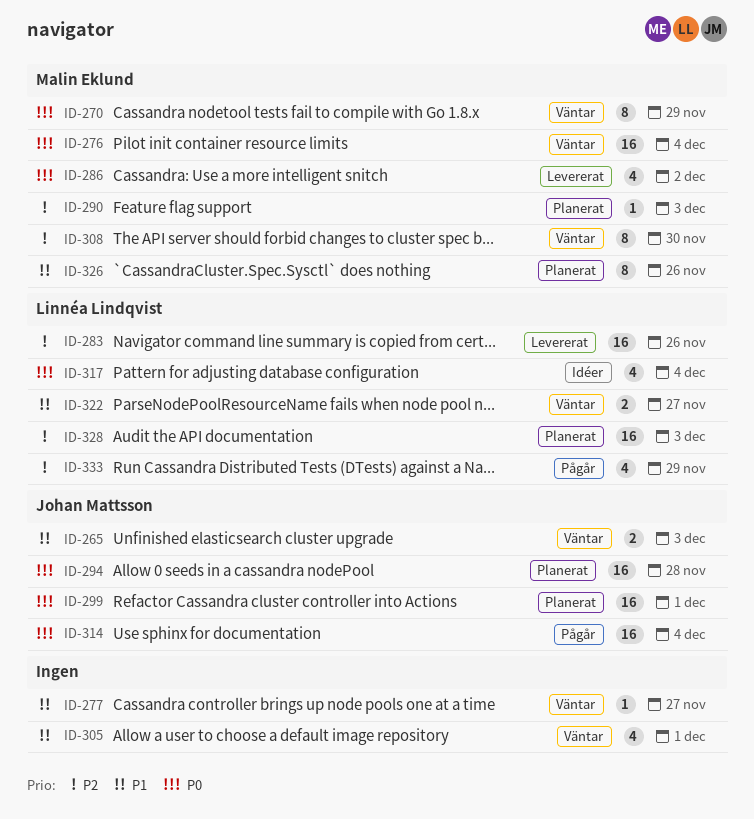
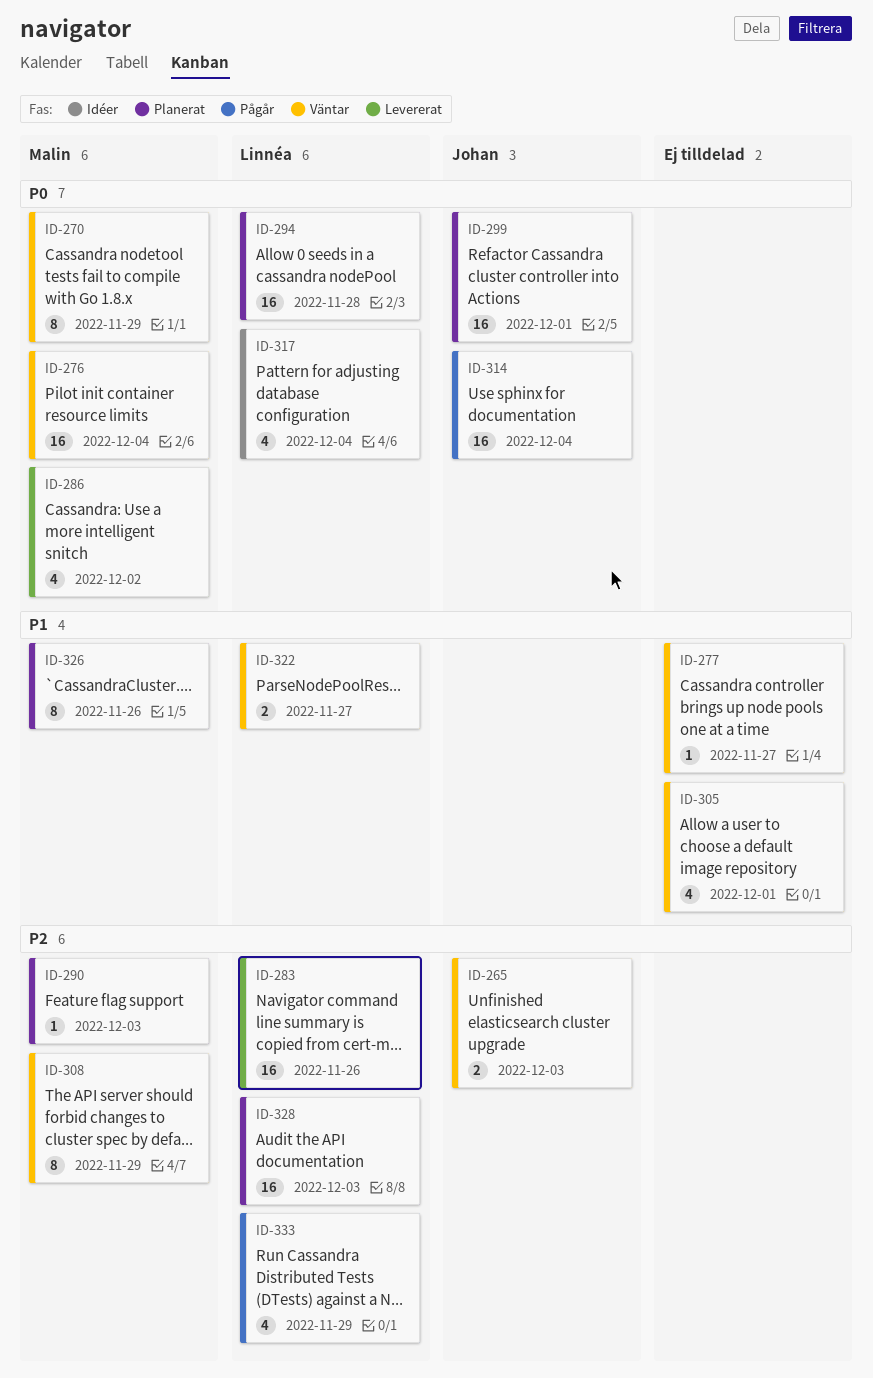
ID-265, priority: P1 -> P2
ID-294, owner: Johan Mattsson -> Linnéa Lindqvist
ID-308, due: Nov 30 -> Nov 29

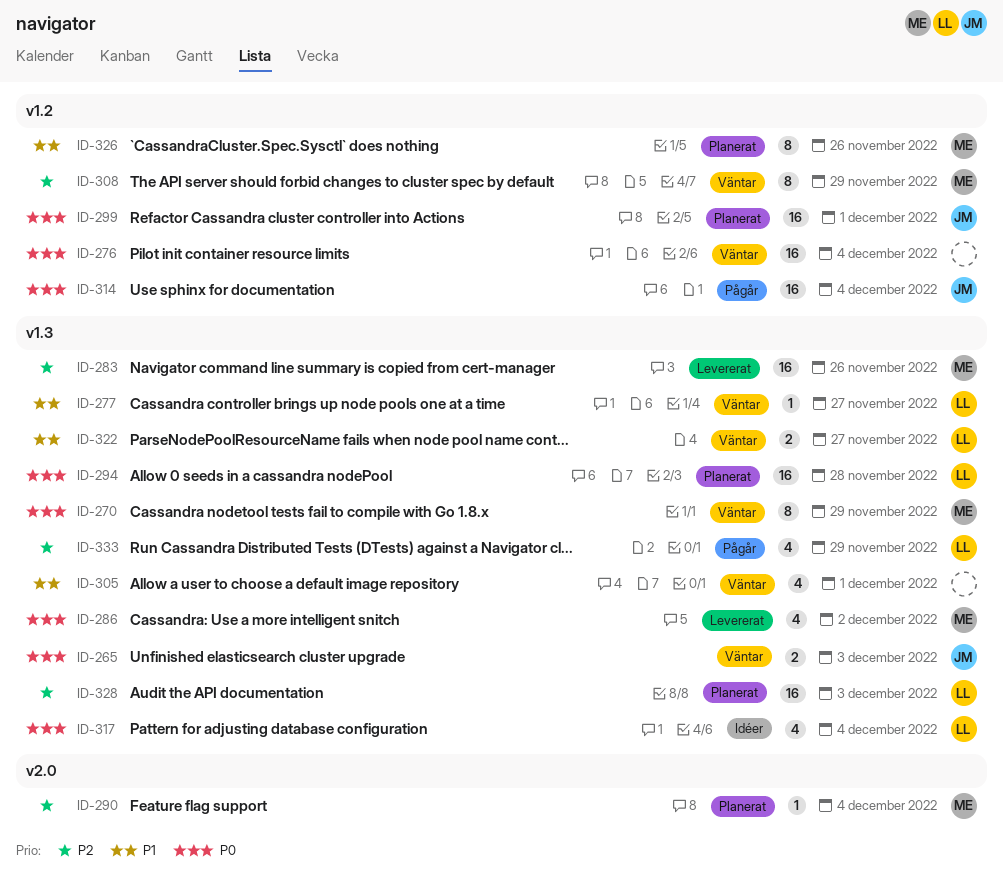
ID-265, priority: P2 -> P0
ID-276, owner: Malin -> none
ID-277, owner: none -> Linnéa
ID-283, owner: Linnéa -> Malin
ID-290, due: Dec 3 -> Dec 4

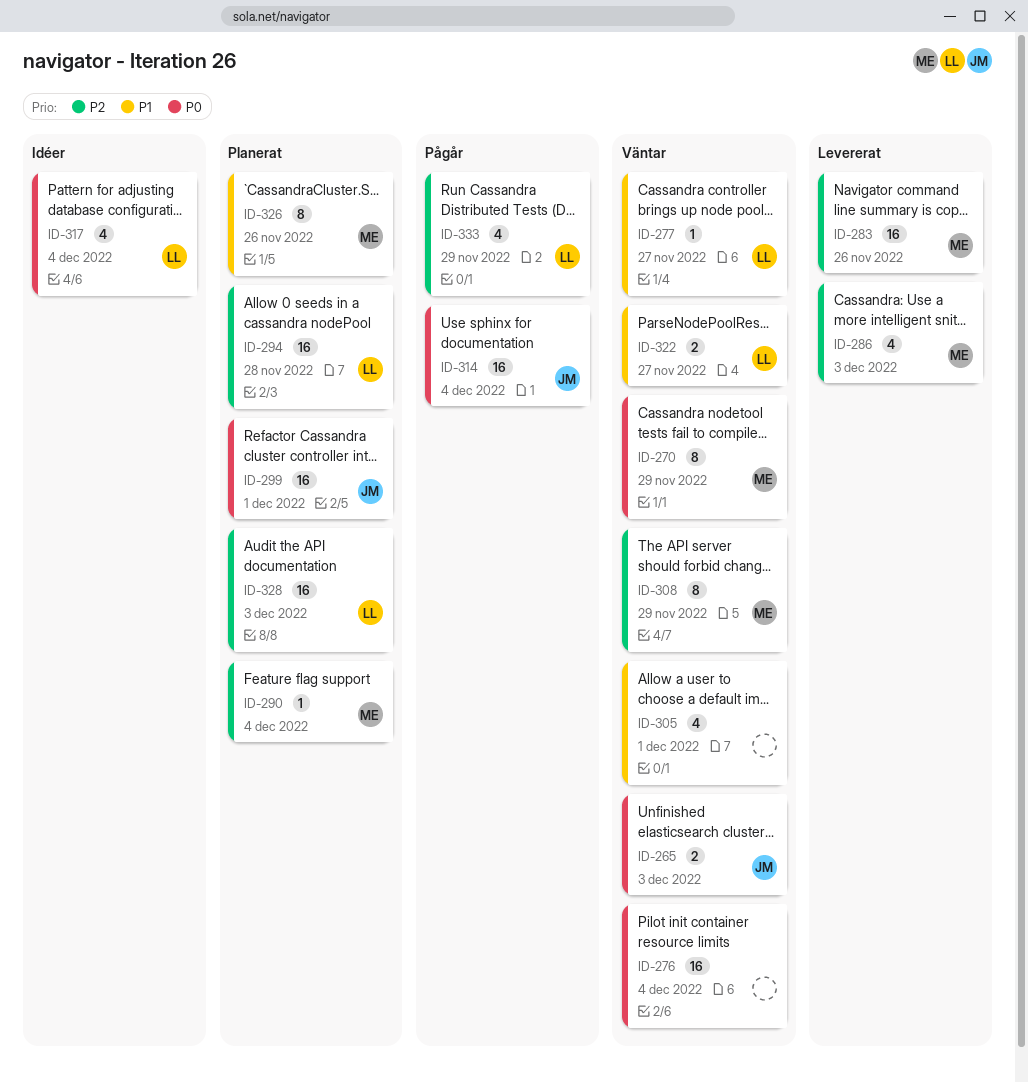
ID-286, priority: P0 -> P2
ID-286, due: Dec 2 -> Dec 3
ID-294, priority: P0 -> P2

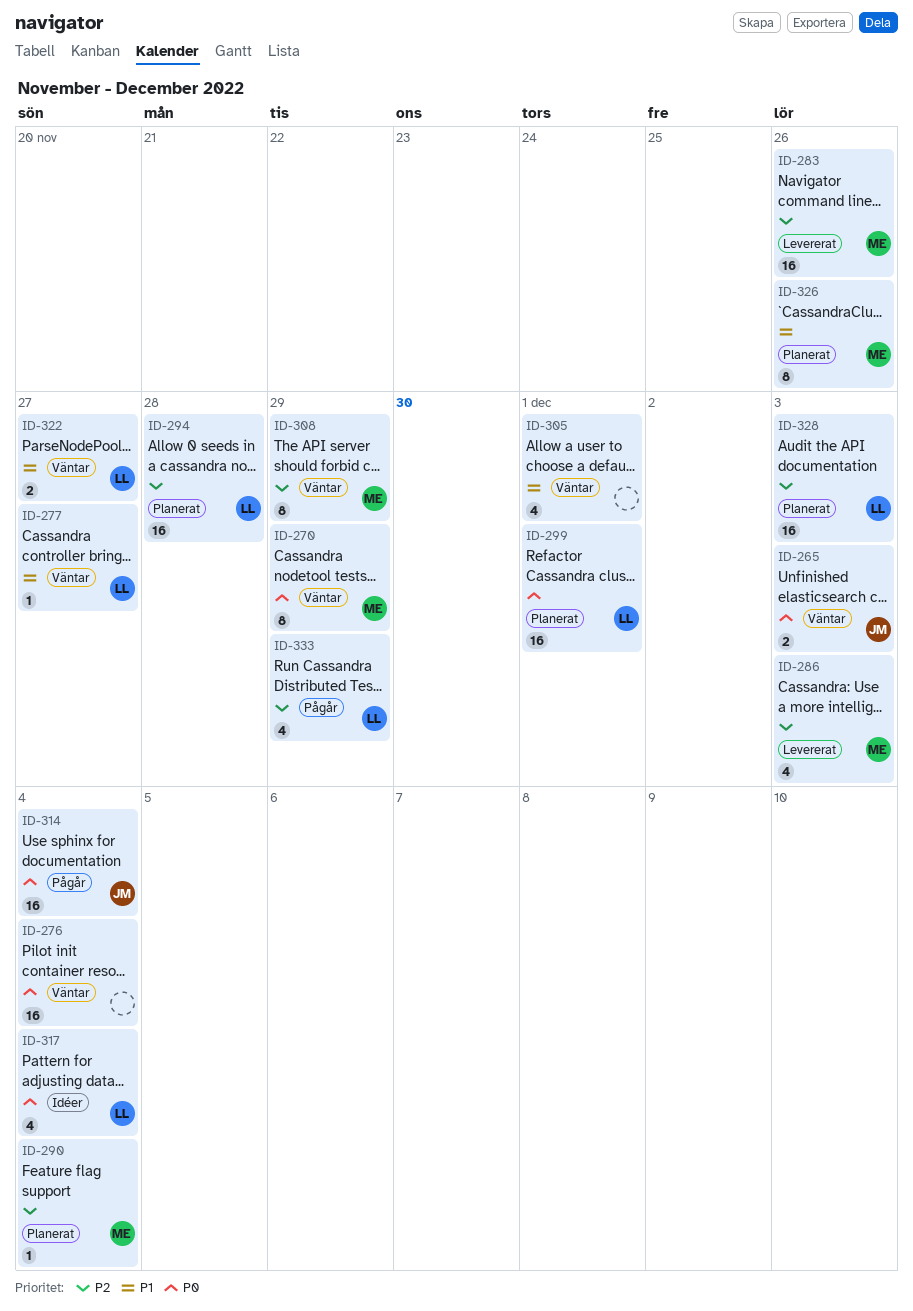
ID-299, owner: JM -> LL

